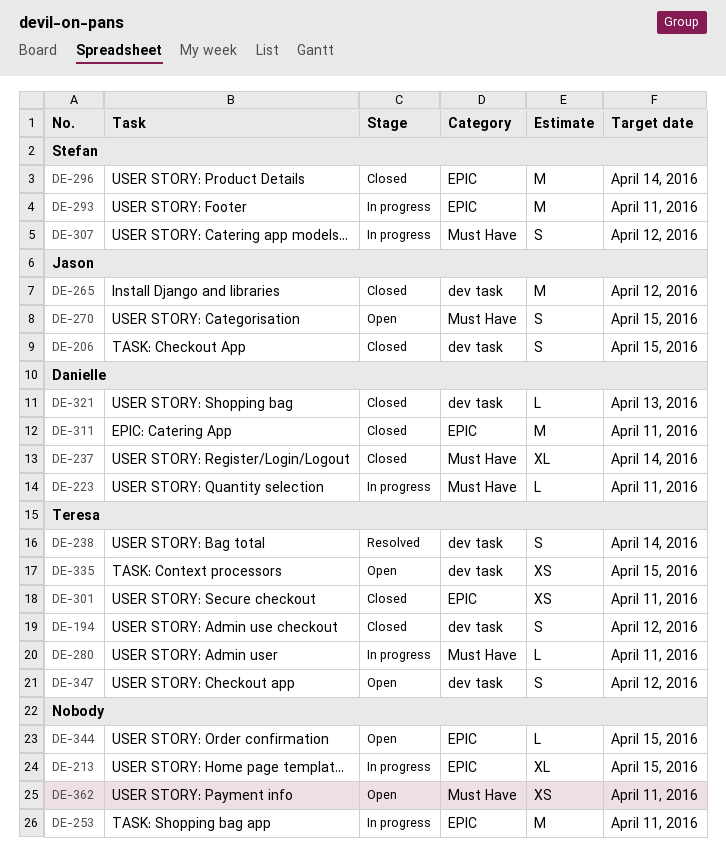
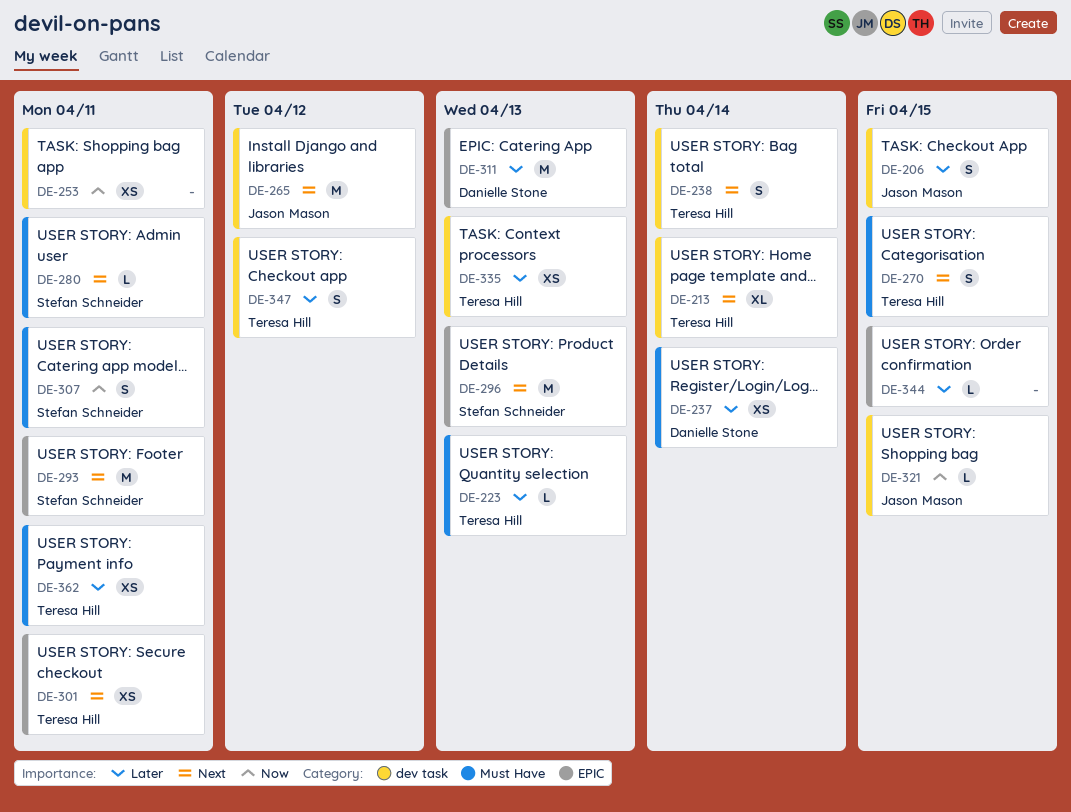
DE-194: present -> none
DE-213, owner: none -> Teresa Hill
DE-213, label: EPIC -> dev task
DE-213, due: Apr 15 -> Apr 14
DE-223, owner: Danielle Stone -> Teresa Hill
DE-223, due: Apr 11 -> Apr 13
DE-237, estimate: XL -> XS
DE-253, label: EPIC -> dev task
DE-253, estimate: M -> XS
DE-270, owner: Jason Mason -> Teresa Hill
DE-280, owner: Teresa Hill -> Stefan Schneider
DE-296, due: Apr 14 -> Apr 13
DE-307, due: Apr 12 -> Apr 11
DE-311, due: Apr 11 -> Apr 13
DE-321, owner: Danielle Stone -> Jason Mason
DE-321, due: Apr 13 -> Apr 15
DE-335, due: Apr 15 -> Apr 13
DE-362, owner: none -> Teresa Hill

